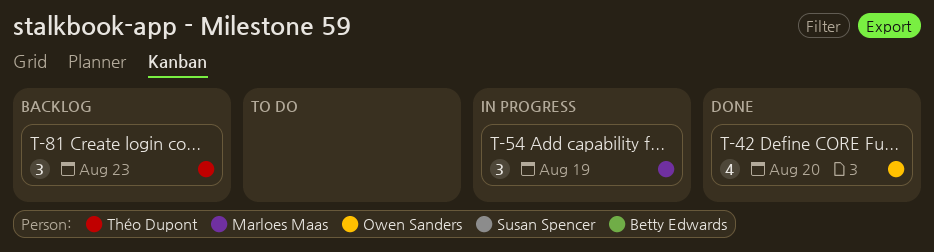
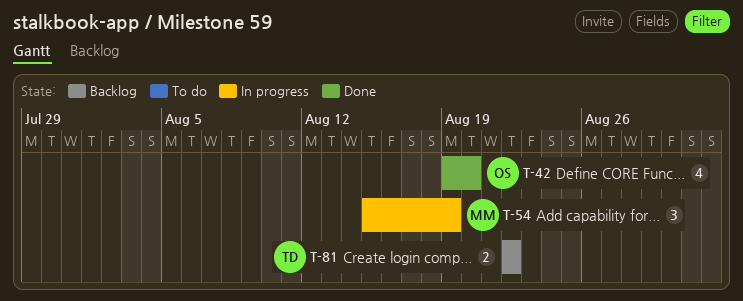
T-81, estimate: 3 -> 2
T-81, due: Aug 23 -> Aug 22

